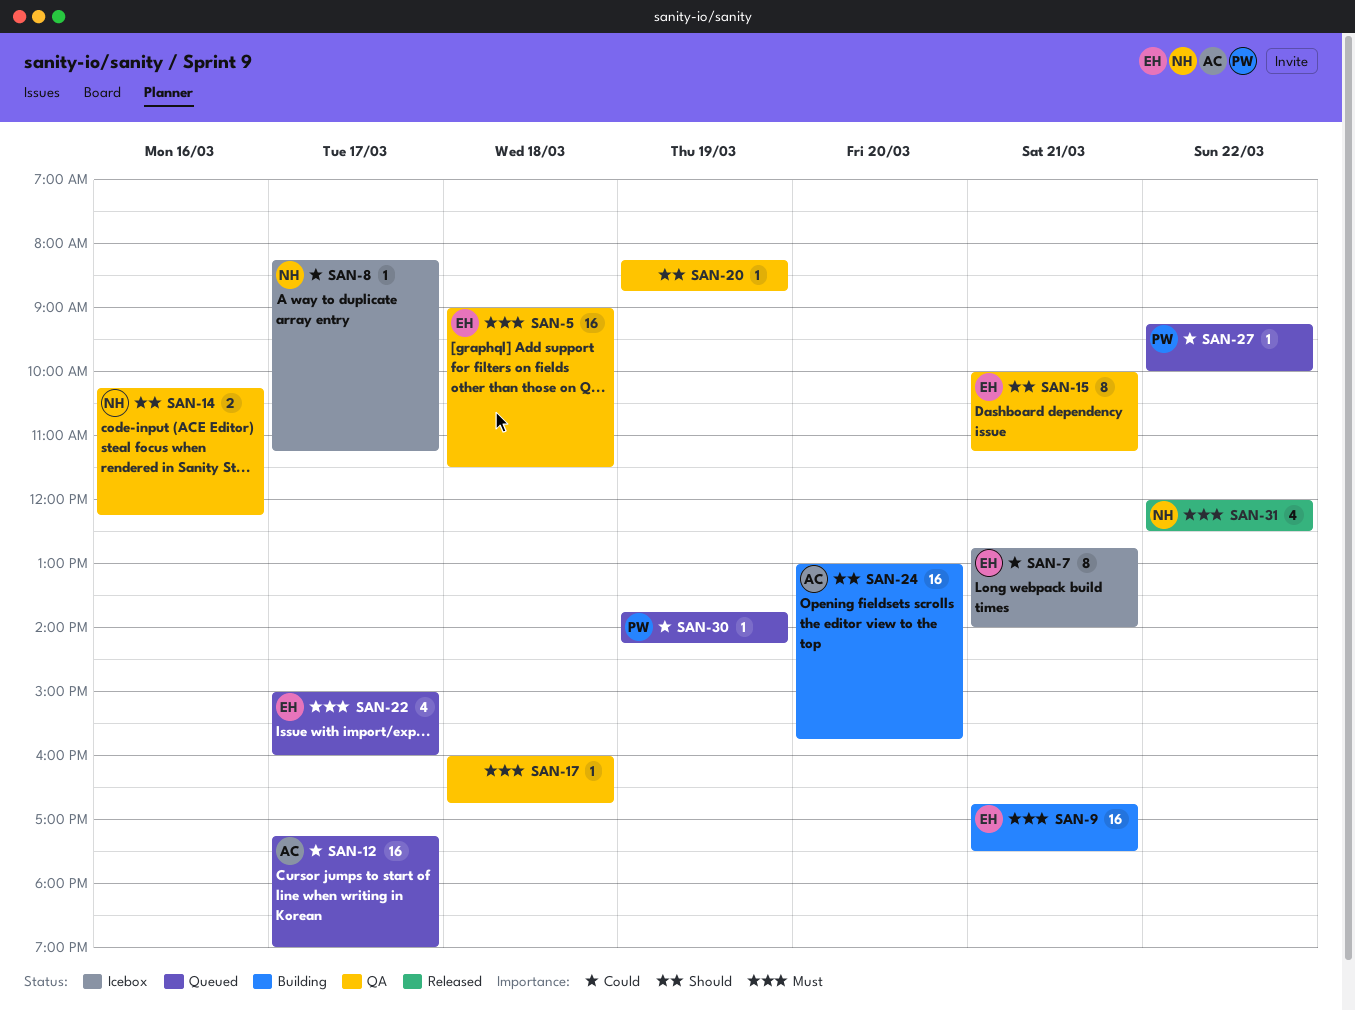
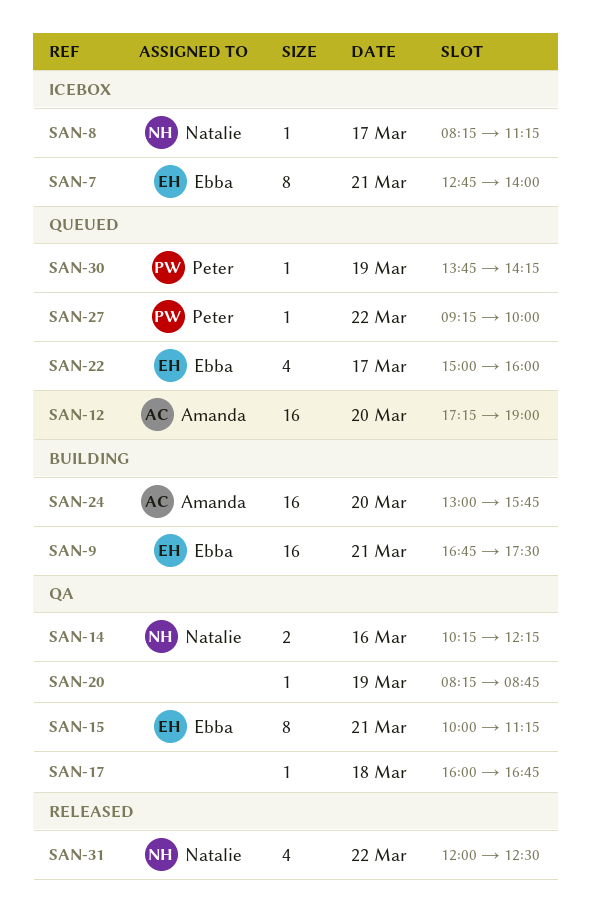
SAN-5: present -> none
SAN-12, day: Mar 17 -> Mar 20

